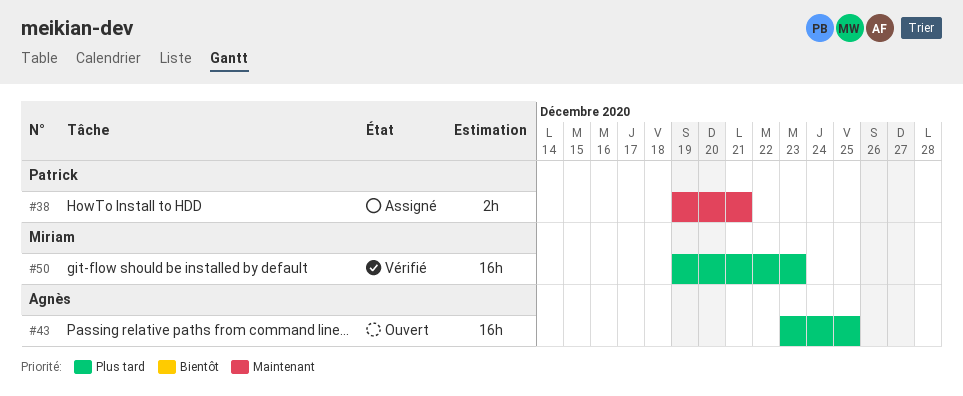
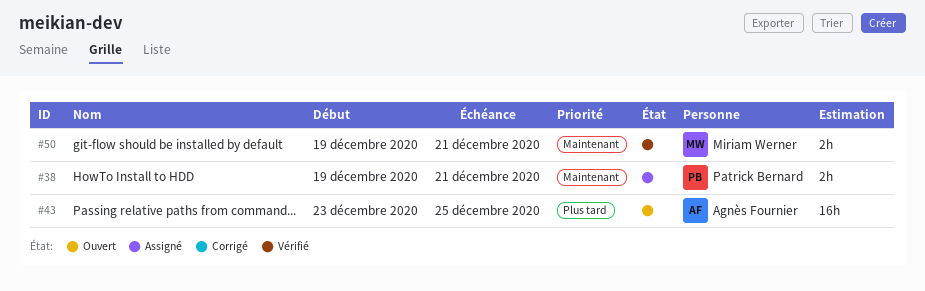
#50, priority: Plus tard -> Maintenant
#50, estimate: 16h -> 2h
#50, due: Dec 23 -> Dec 21

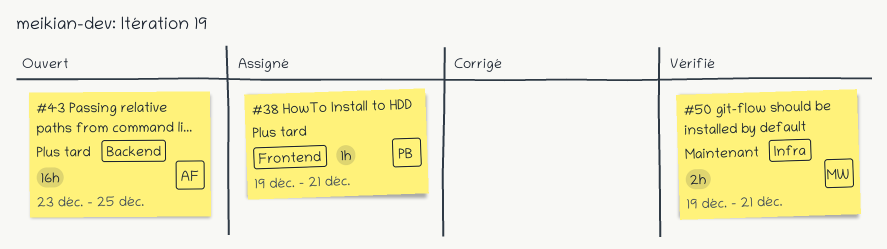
#38, priority: Maintenant -> Plus tard
#38, estimate: 2h -> 1h

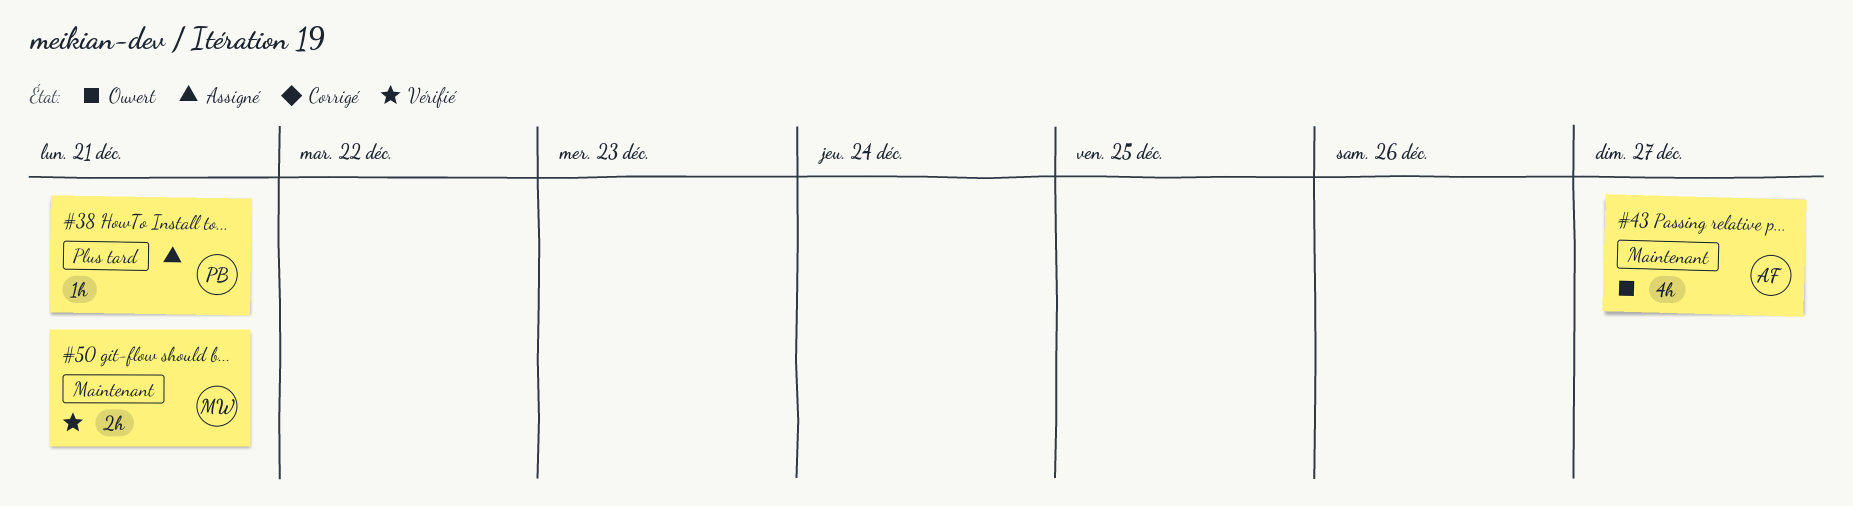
#43, priority: Plus tard -> Maintenant
#43, estimate: 16h -> 4h
#43, due: Dec 25 -> Dec 27

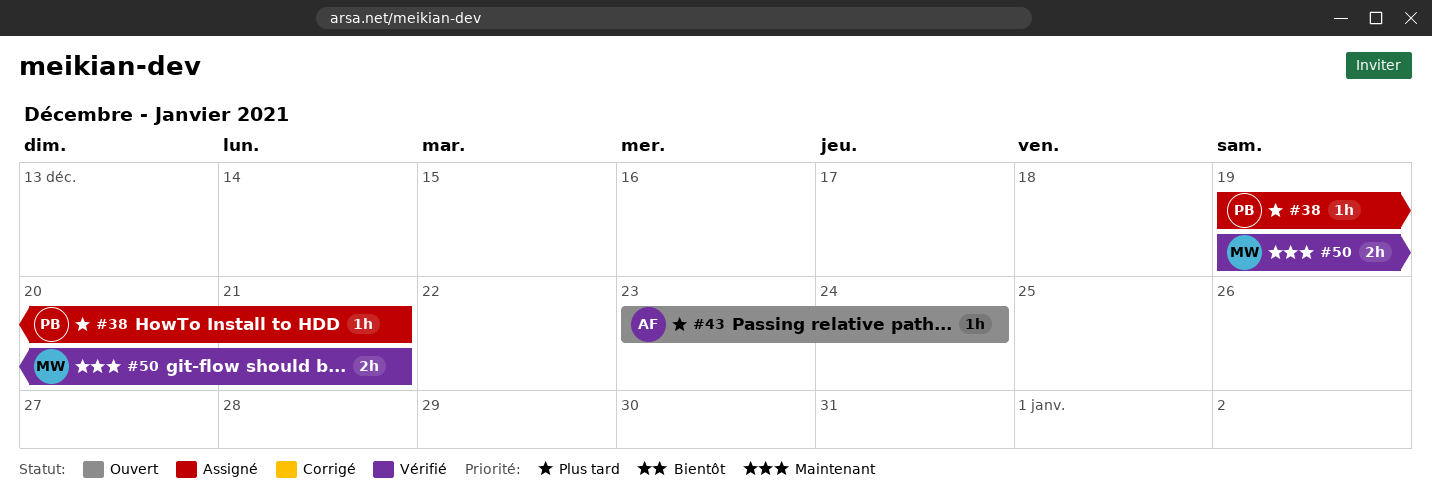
#43, priority: Maintenant -> Plus tard
#43, estimate: 4h -> 1h
#43, due: Dec 27 -> Dec 24

